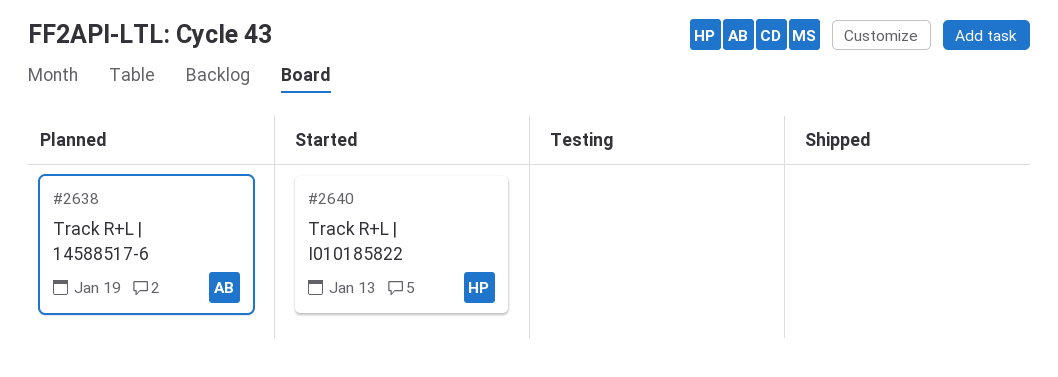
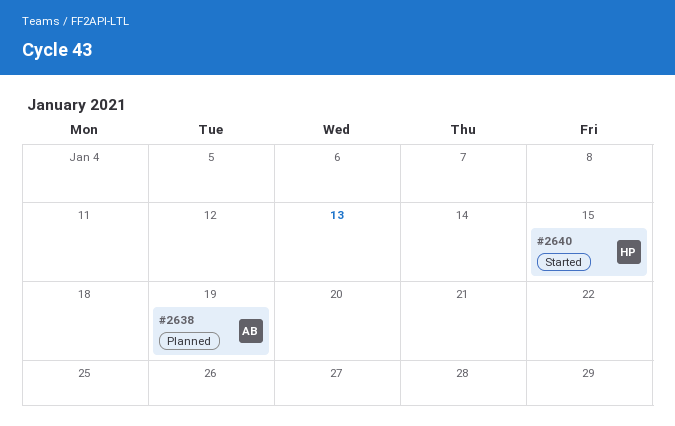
#2640, due: Jan 13 -> Jan 15

